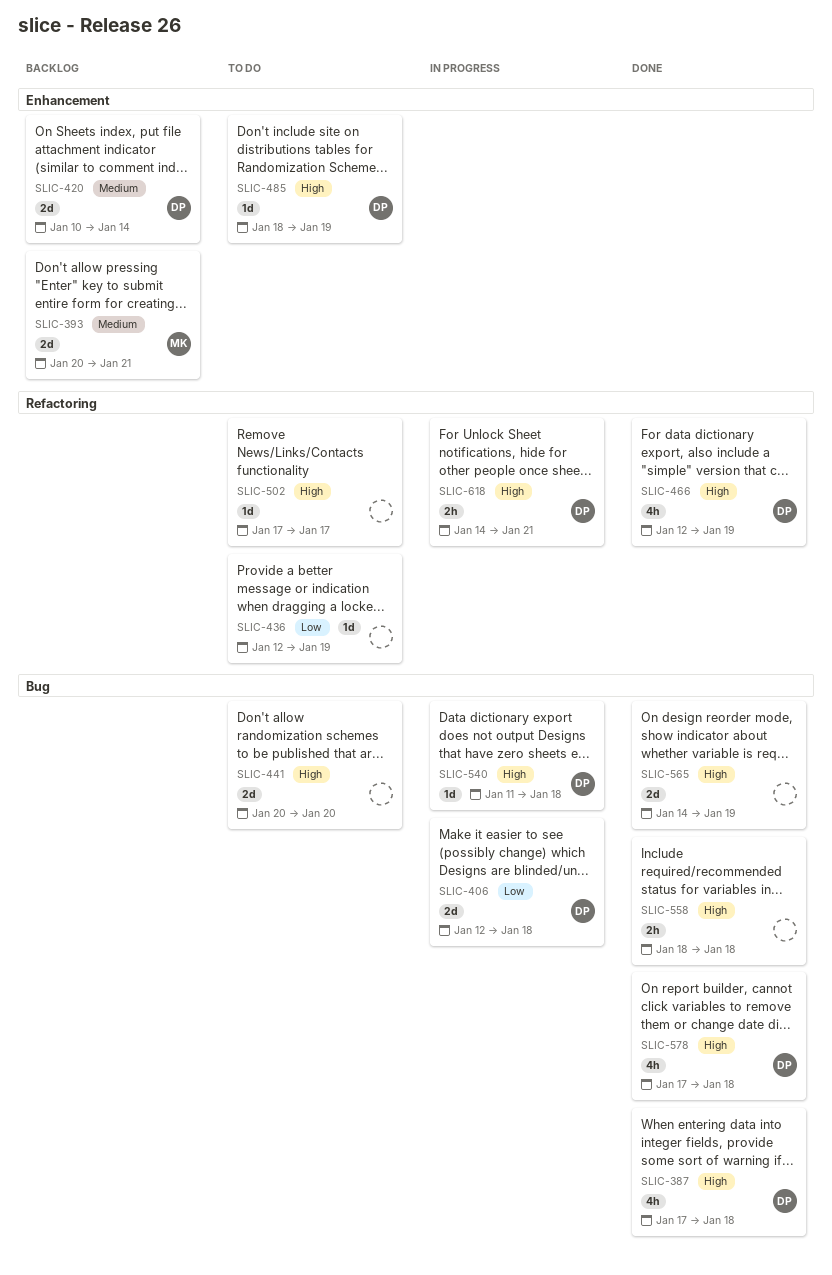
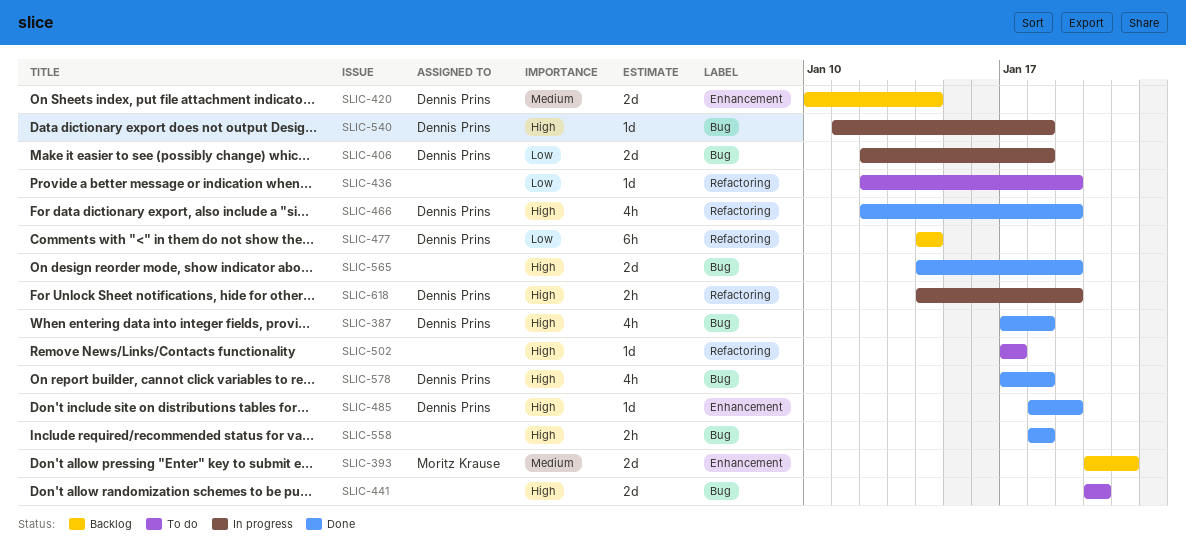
SLIC-477: none -> present
SLIC-485, status: To do -> Done
SLIC-618, due: Jan 21 -> Jan 19

